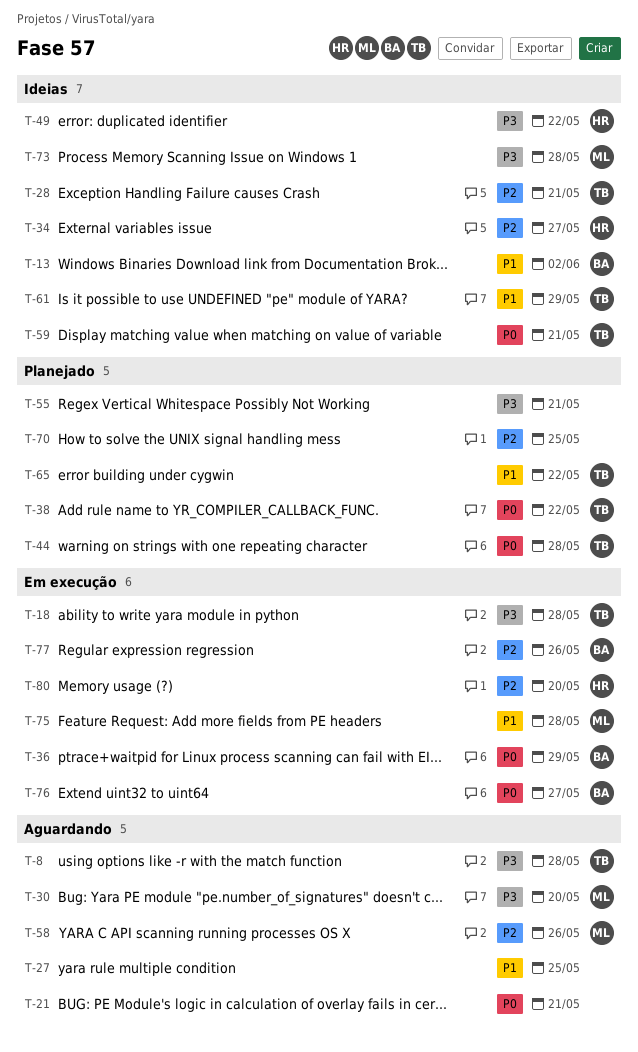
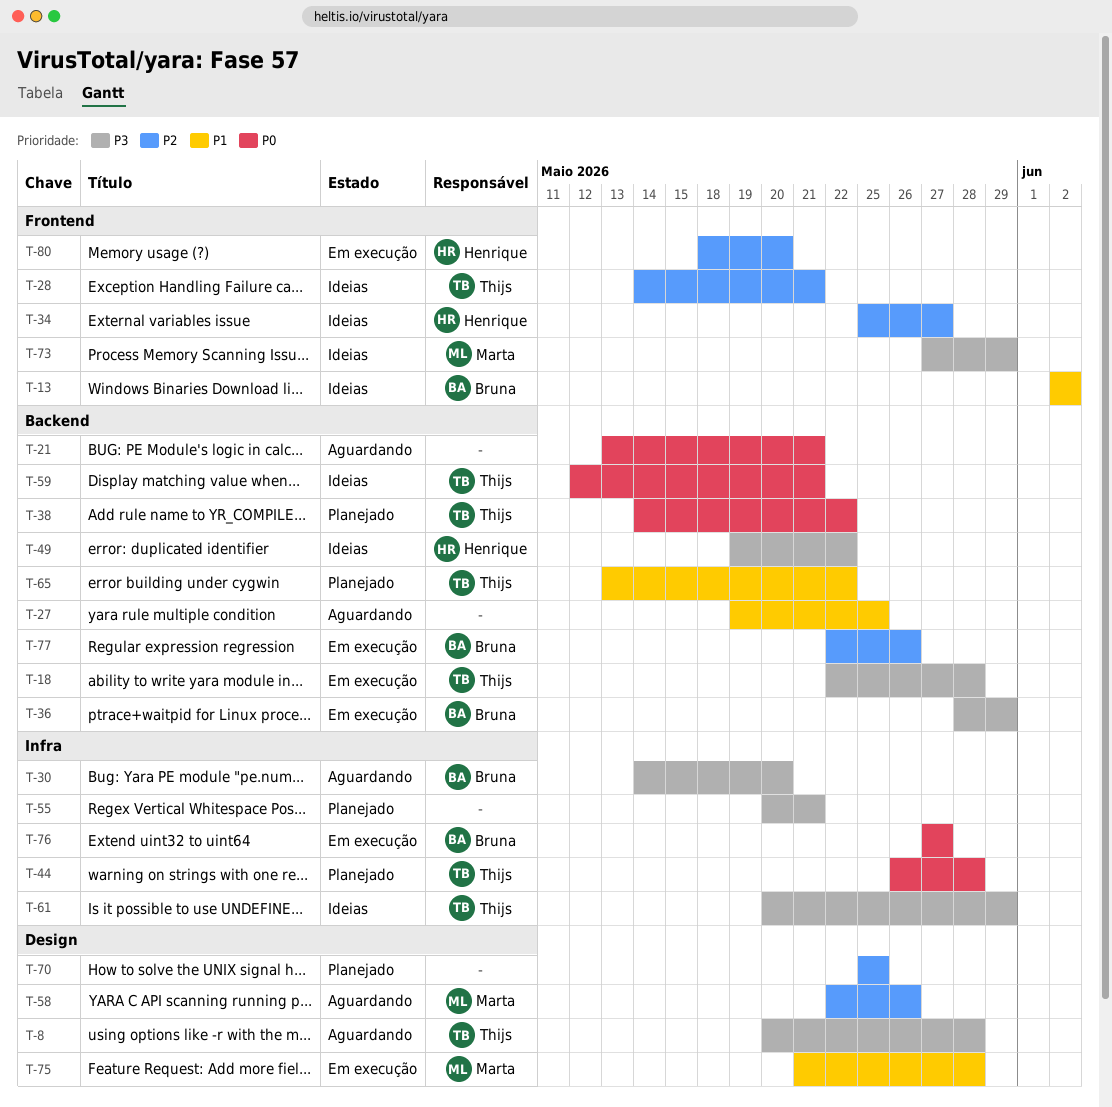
T-30, owner: Marta -> Bruna
T-36, priority: P0 -> P3
T-61, priority: P1 -> P3
T-73, due: May 28 -> May 29

